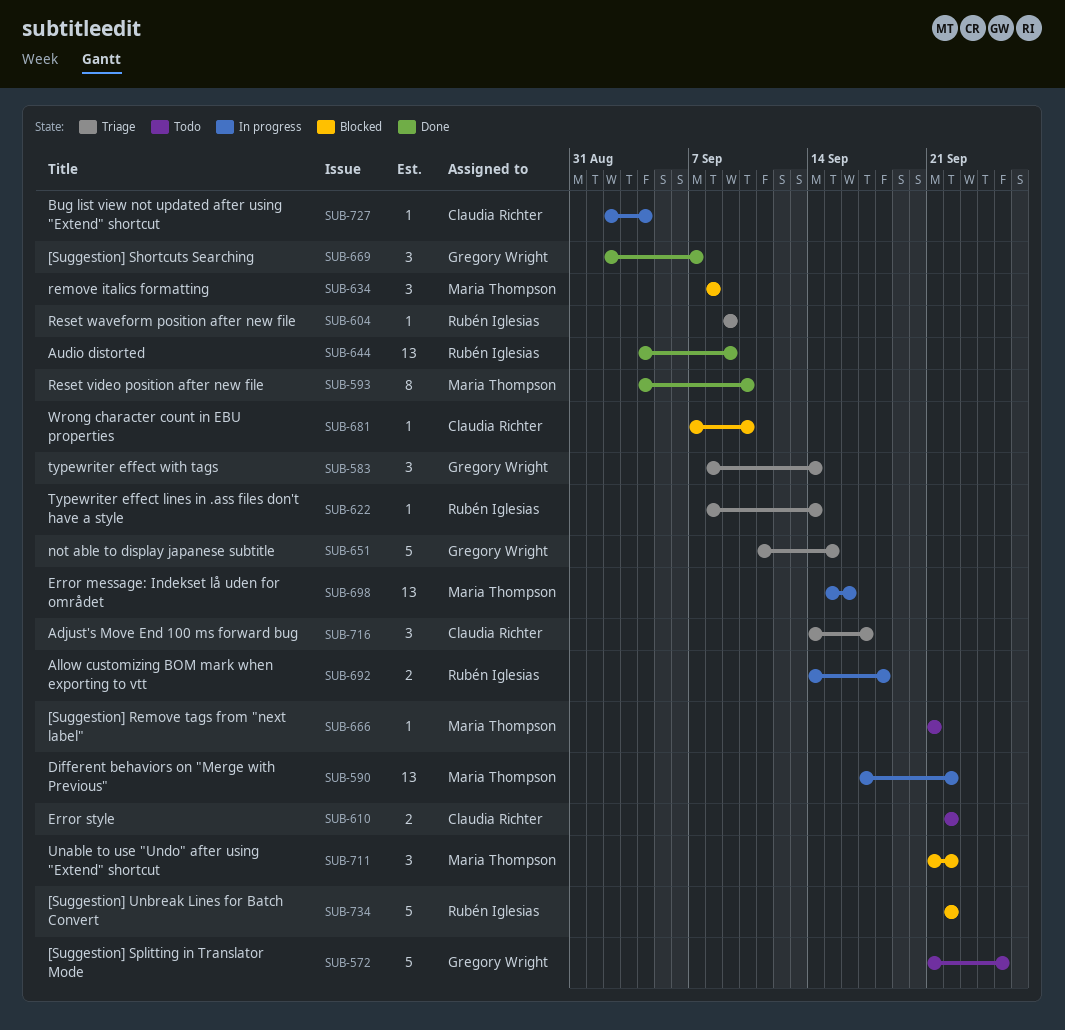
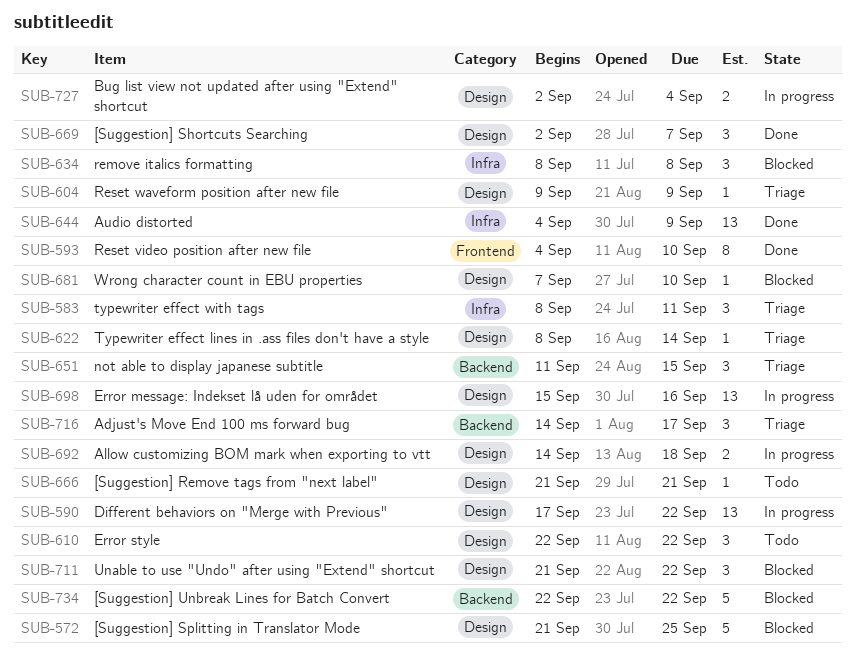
SUB-572, status: Todo -> Blocked
SUB-583, due: Sep 14 -> Sep 11
SUB-610, estimate: 2 -> 3
SUB-651, estimate: 5 -> 3
SUB-727, estimate: 1 -> 2

